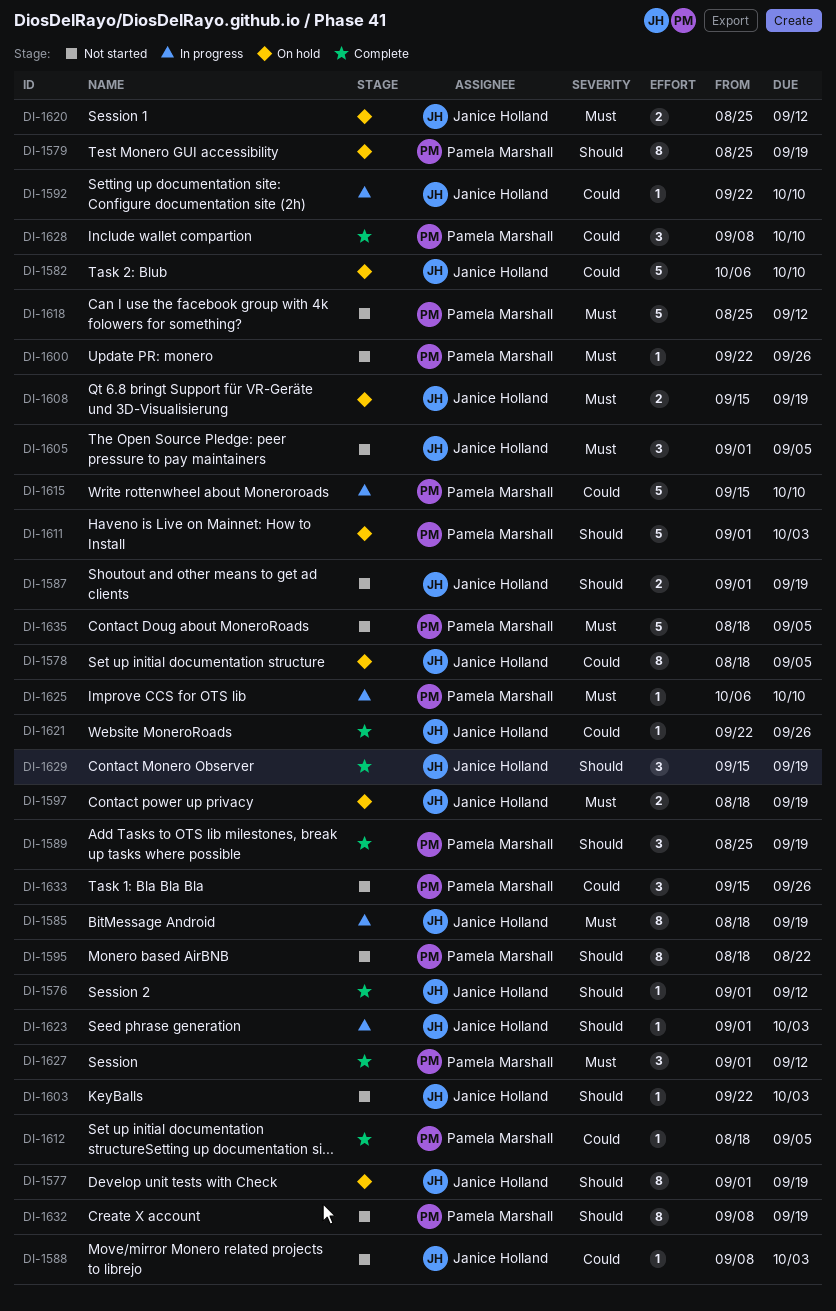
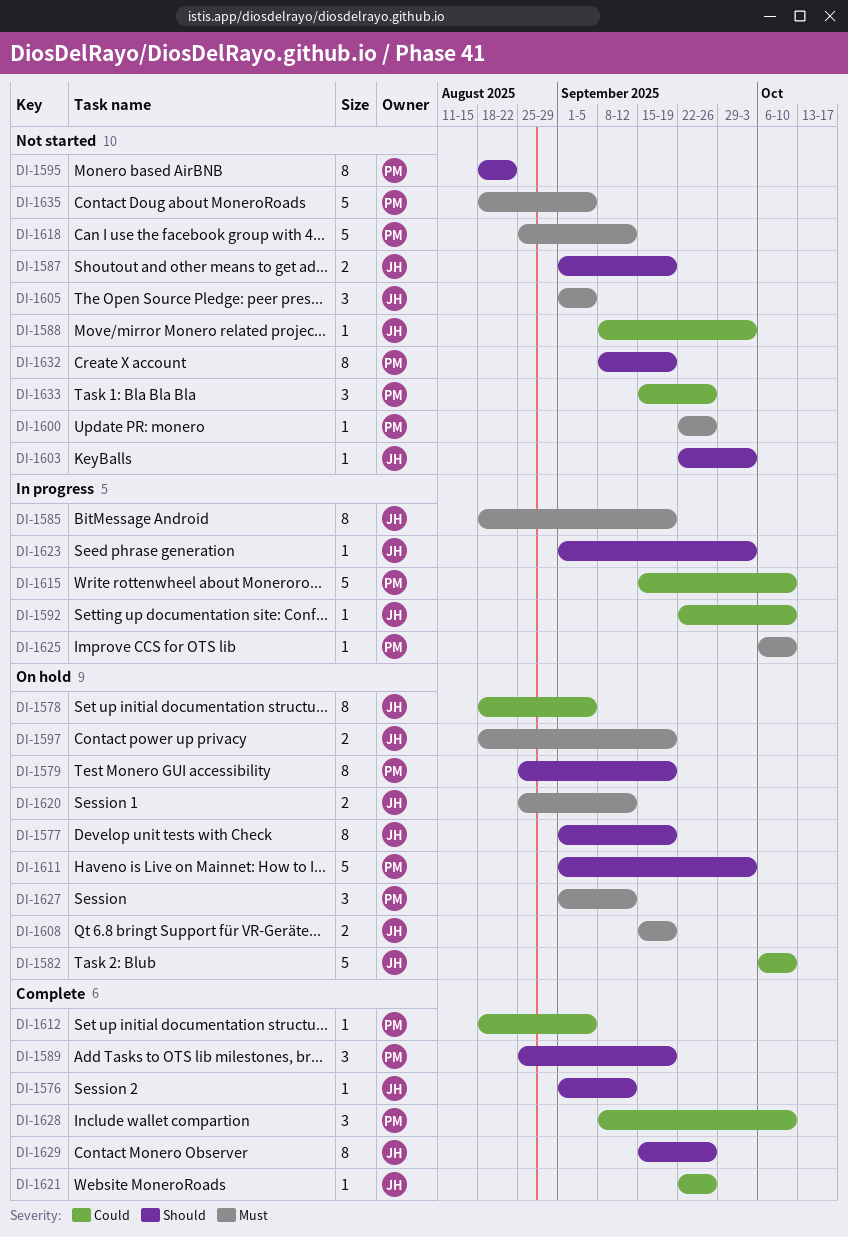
DI-1627, status: Complete -> On hold
DI-1629, estimate: 3 -> 8
DI-1629, due: Sep 19 -> Sep 26

